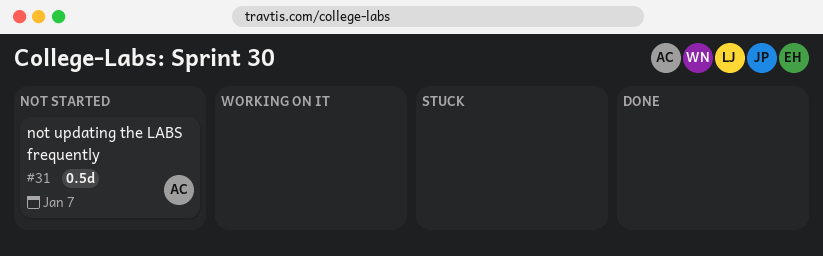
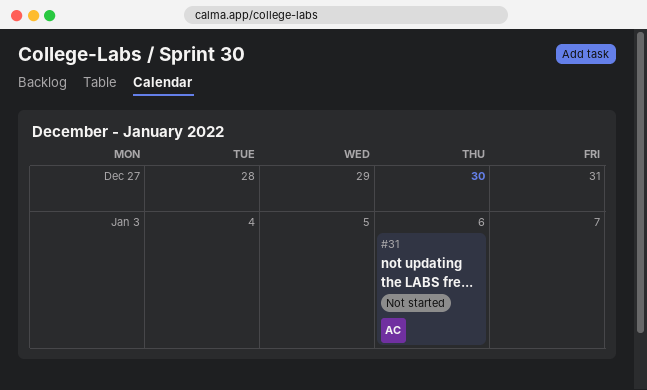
#31, due: Jan 7 -> Jan 6

